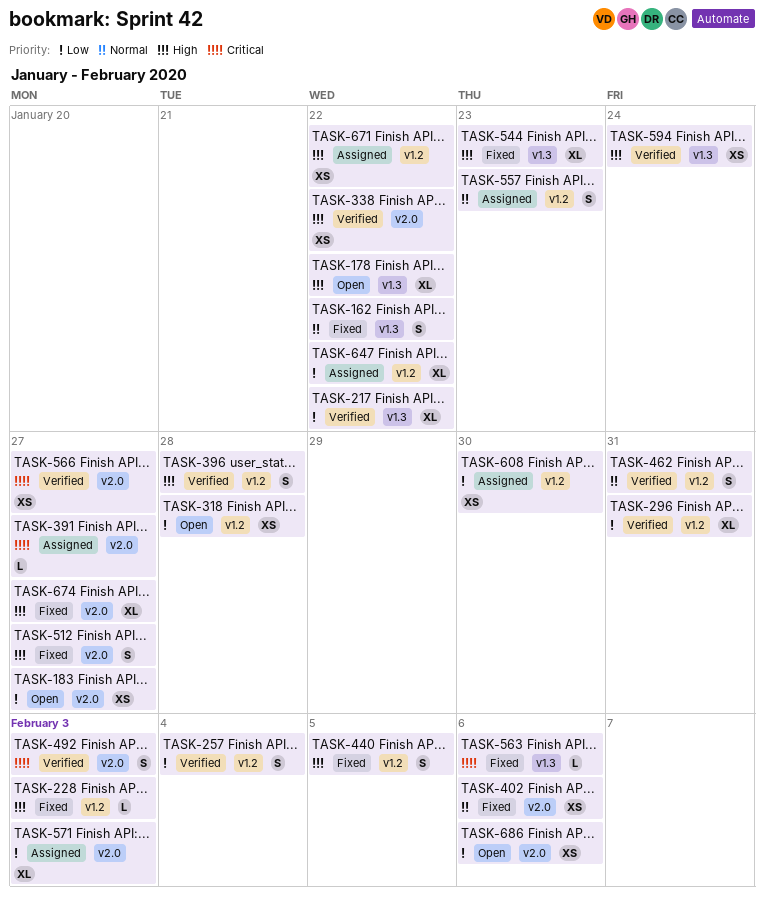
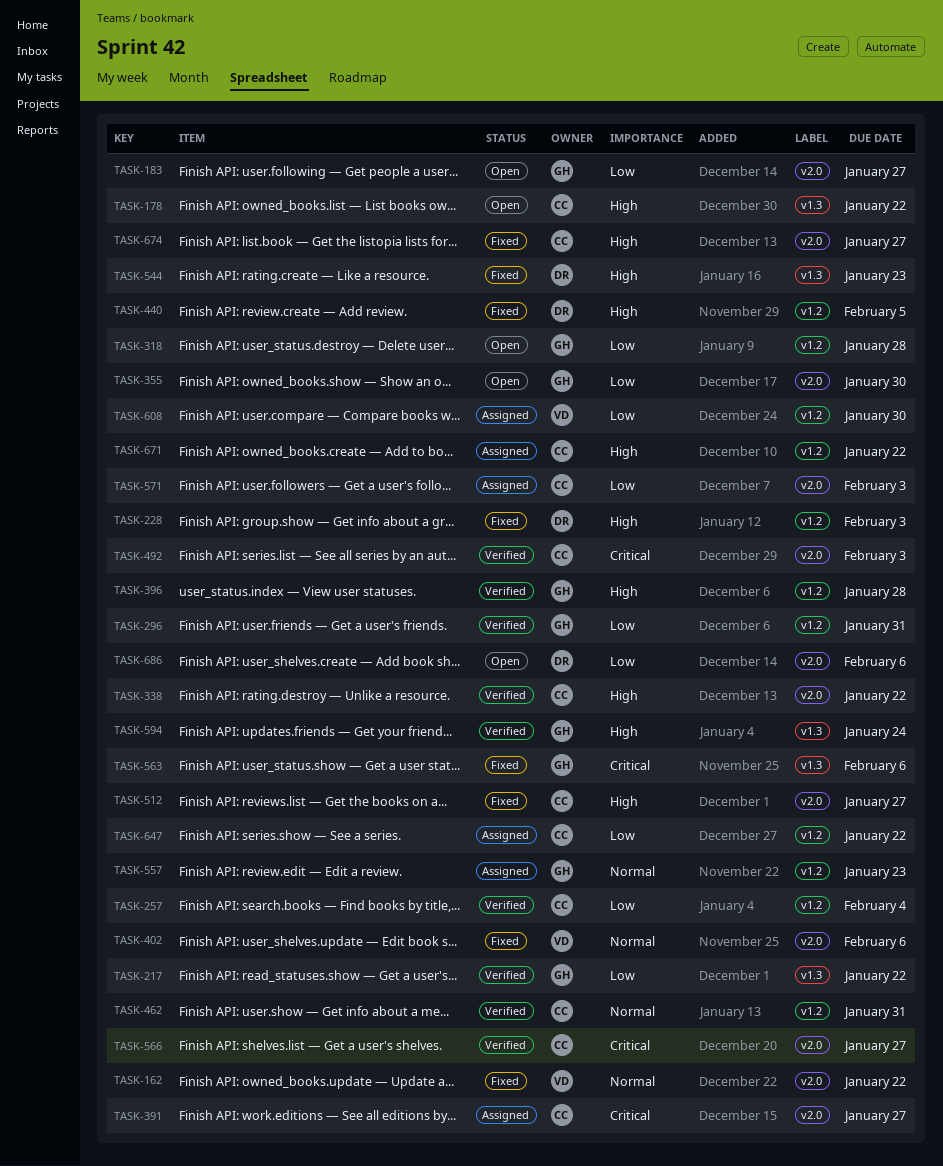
TASK-162, label: v1.3 -> v2.0
TASK-355: none -> present

